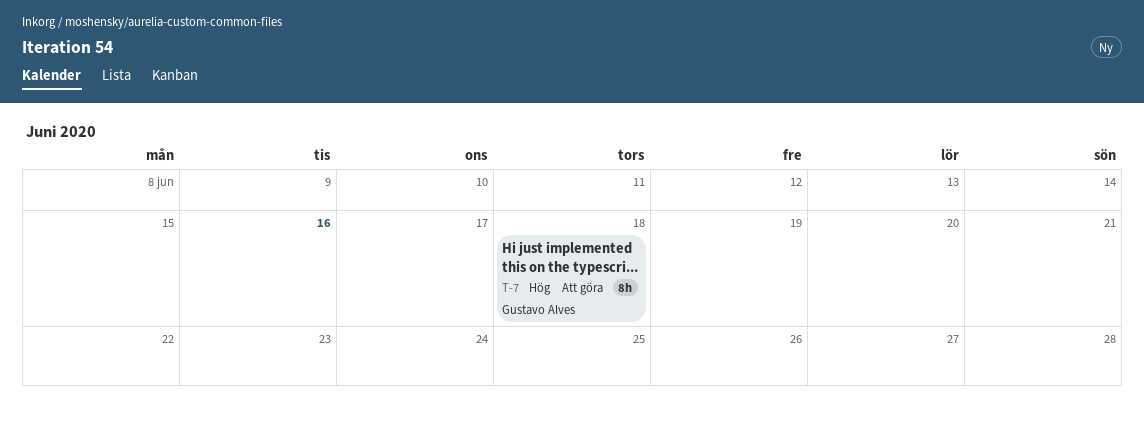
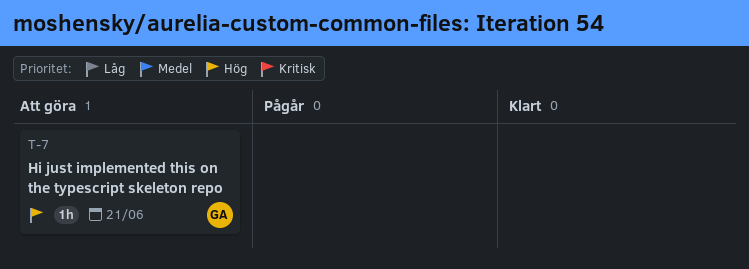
T-7, estimate: 8h -> 1h
T-7, due: Jun 18 -> Jun 21

